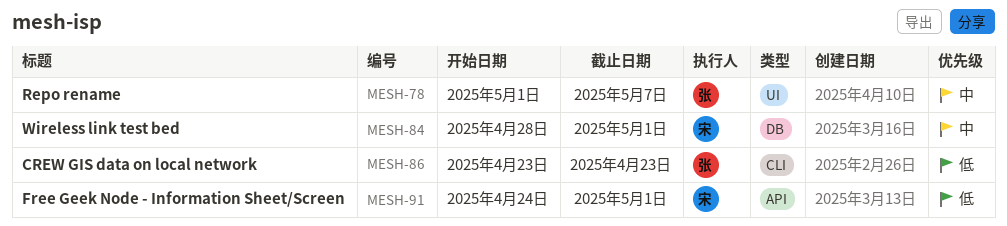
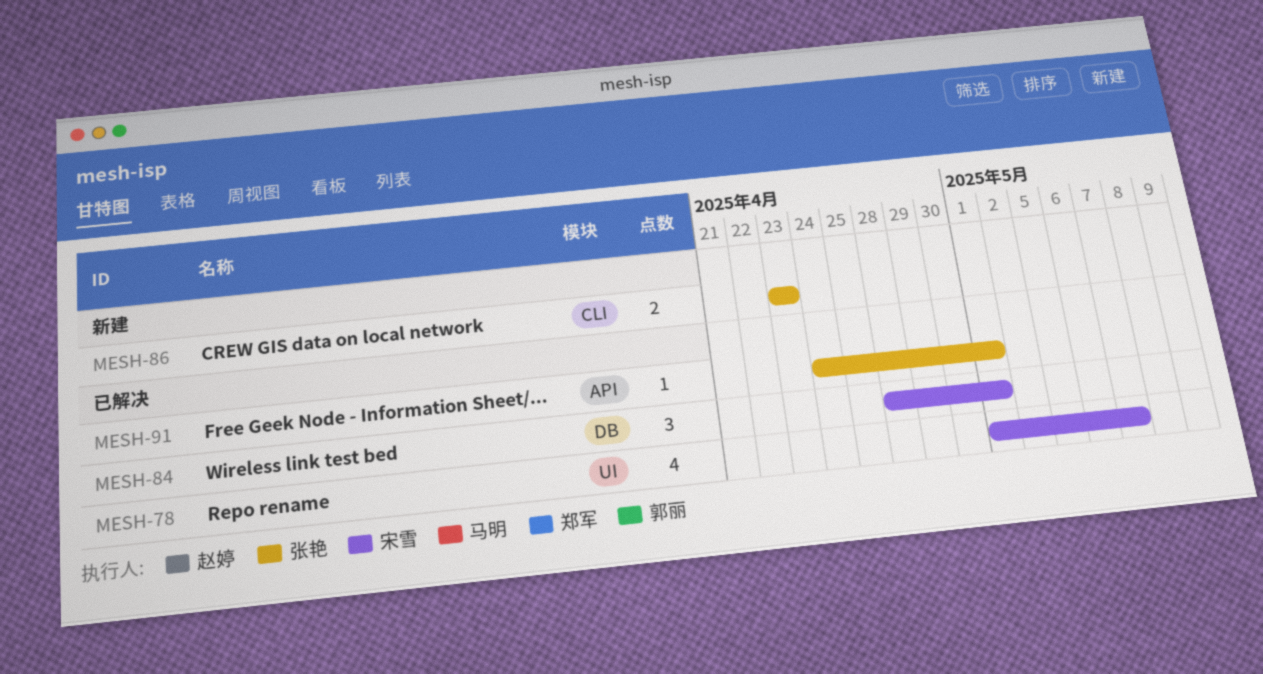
MESH-78, owner: 张艳 -> 宋雪
MESH-91, owner: 宋雪 -> 张艳

